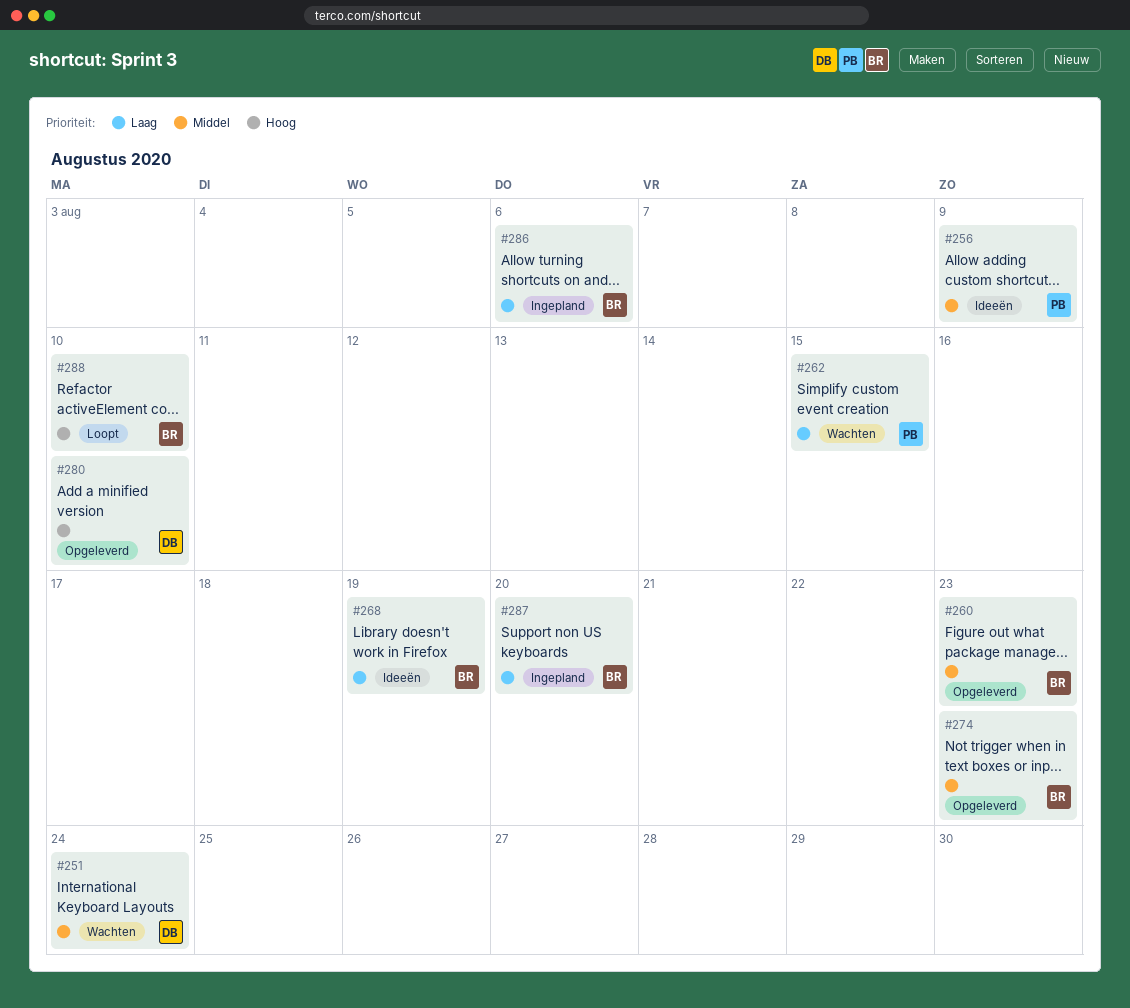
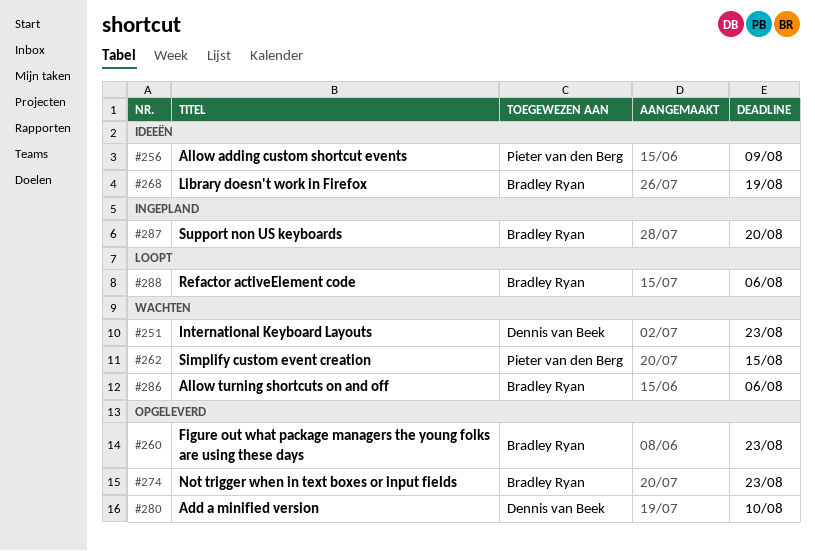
#251, due: Aug 24 -> Aug 23
#286, status: Ingepland -> Wachten
#288, due: Aug 10 -> Aug 6

